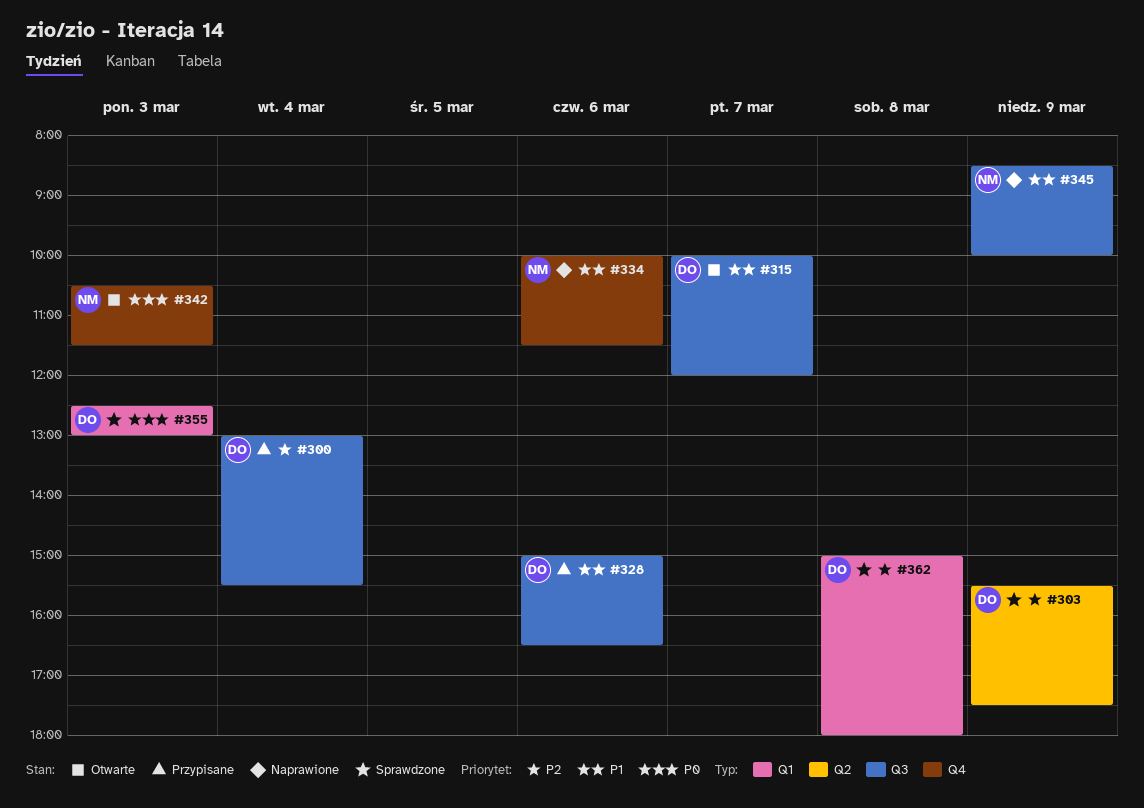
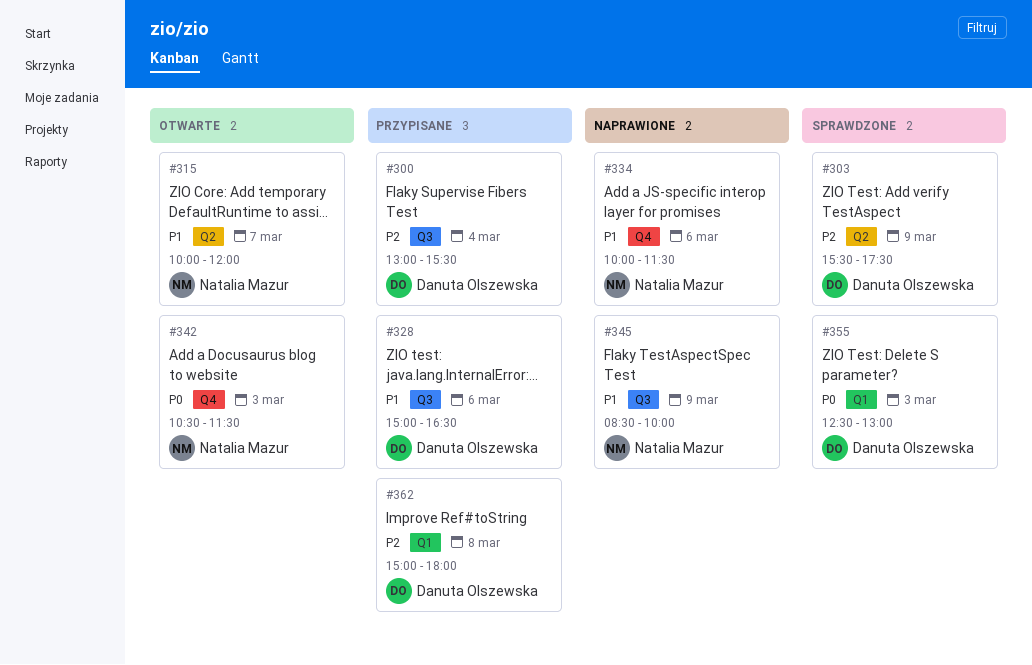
#315, owner: Danuta Olszewska -> Natalia Mazur
#315, label: Q3 -> Q2
#362, status: Sprawdzone -> Przypisane

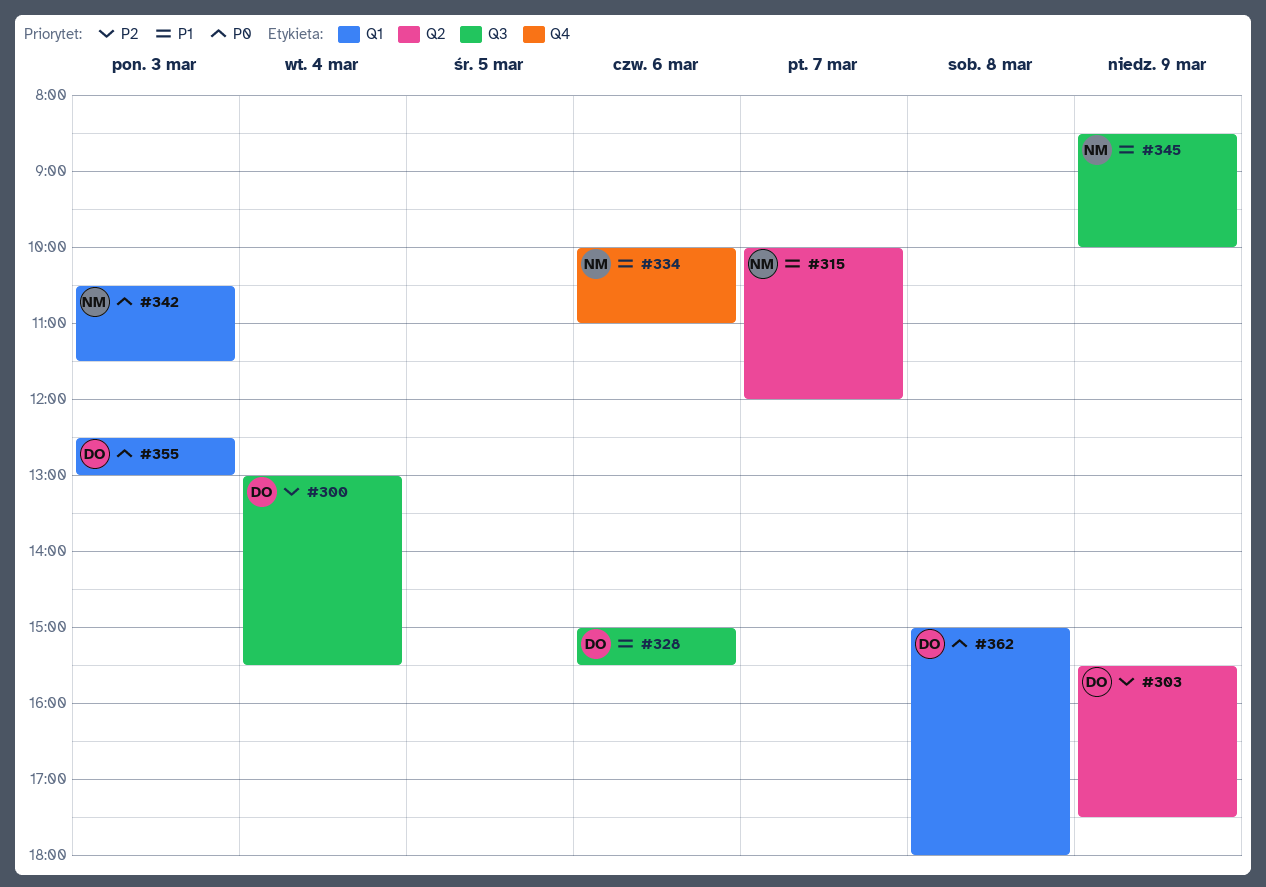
#328, ends: 16:30 -> 15:30
#334, ends: 11:30 -> 11:00
#342, label: Q4 -> Q1
#362, priority: P2 -> P0

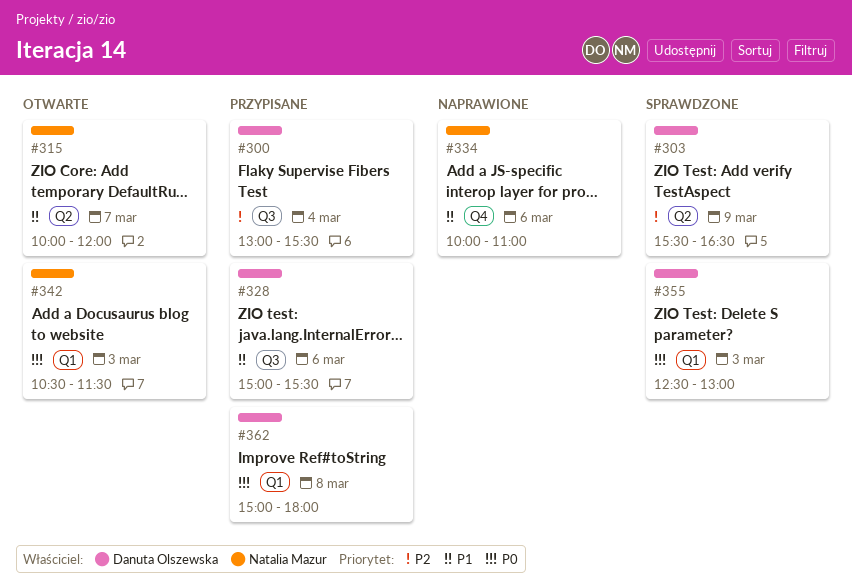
#303, ends: 17:30 -> 16:30
#345: present -> none

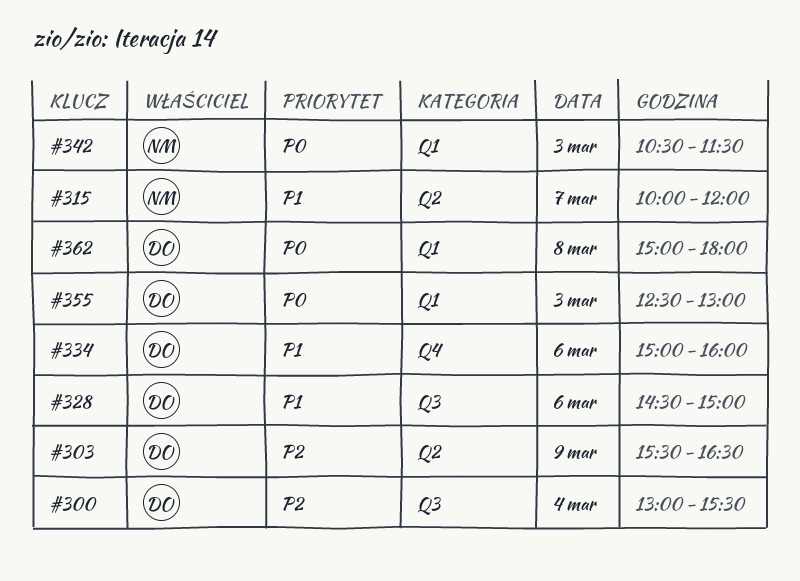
#328, begins: 15:00 -> 14:30
#328, ends: 15:30 -> 15:00
#334, owner: Natalia Mazur -> Danuta Olszewska
#334, begins: 10:00 -> 15:00
#334, ends: 11:00 -> 16:00

